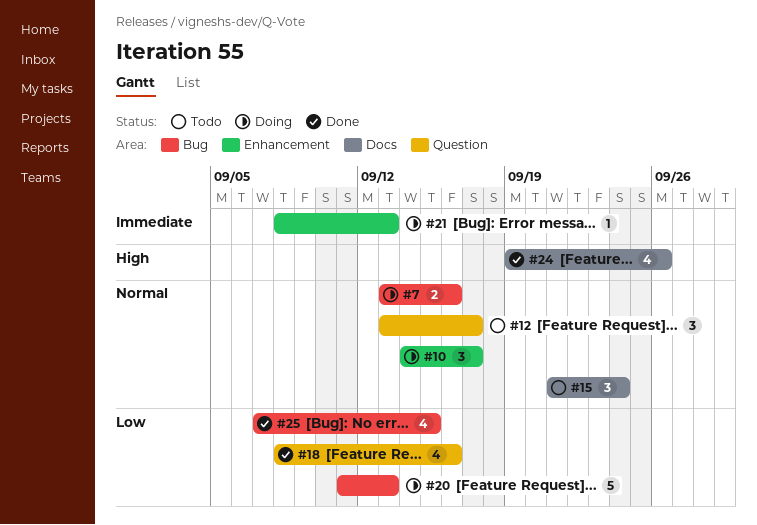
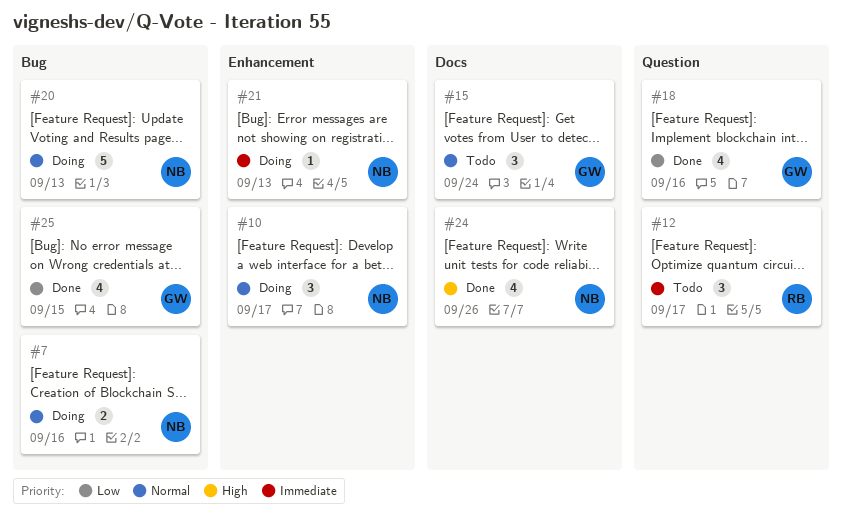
#12, priority: Normal -> Immediate
#20, priority: Low -> Normal

